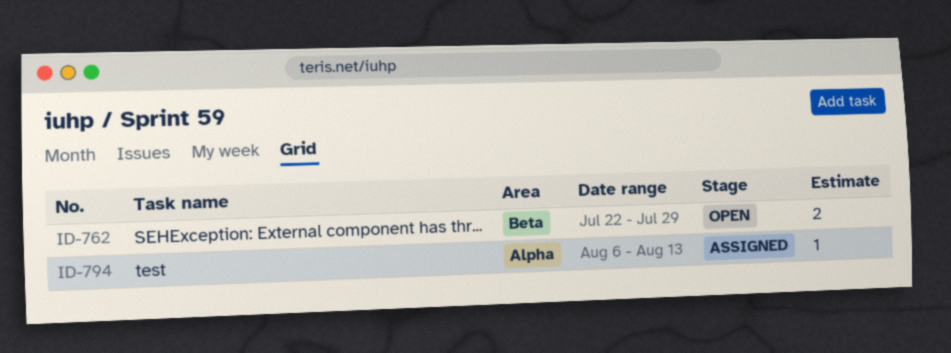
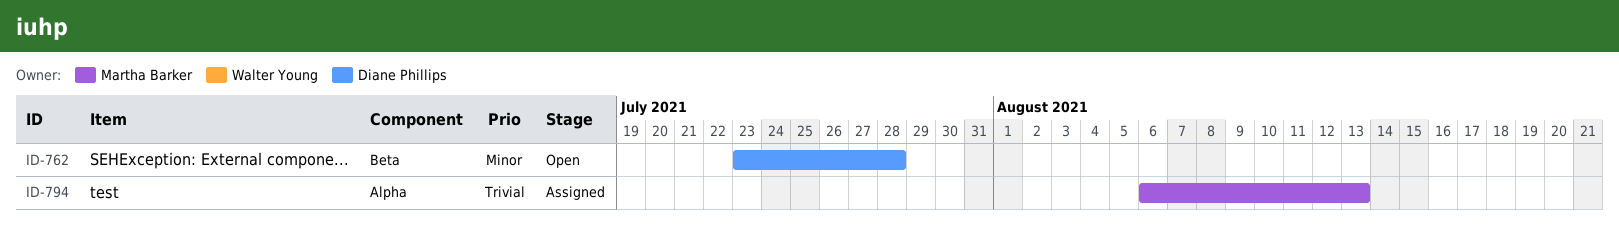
ID-762, start: Jul 22 -> Jul 23
ID-762, due: Jul 29 -> Jul 28

